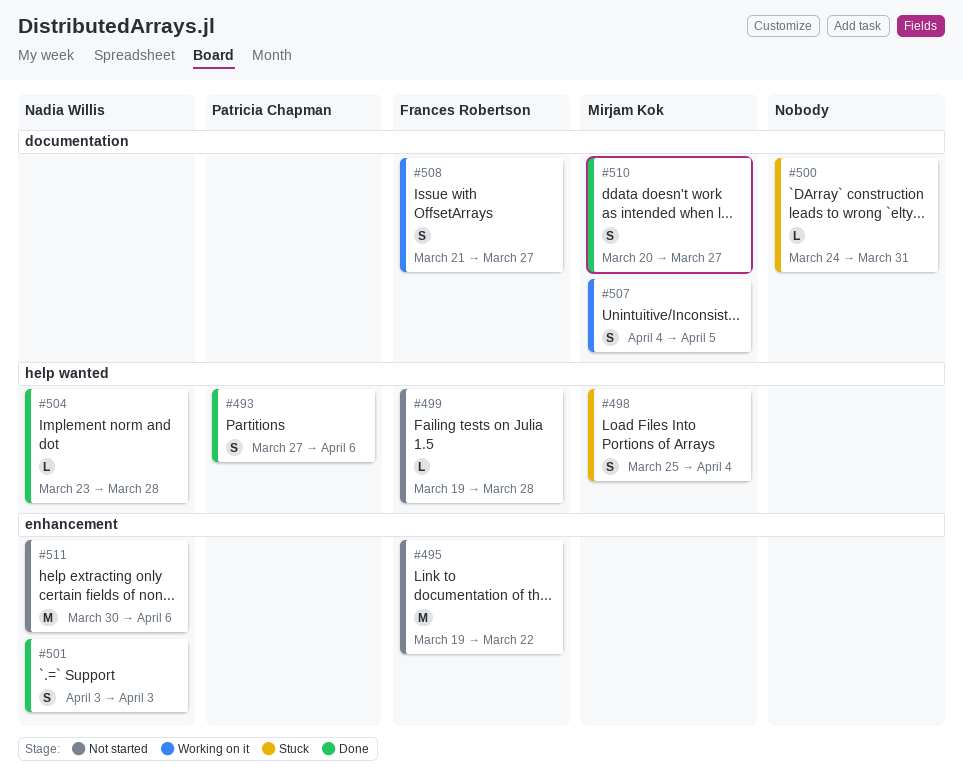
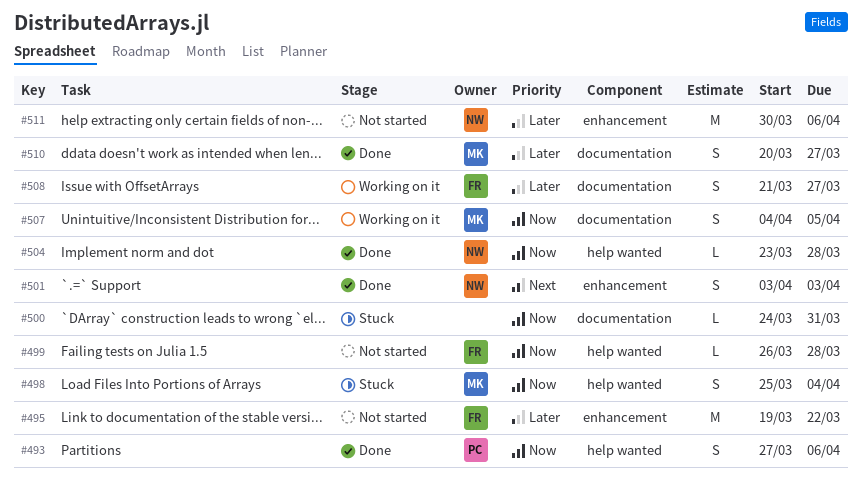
#499, start: Mar 19 -> Mar 26

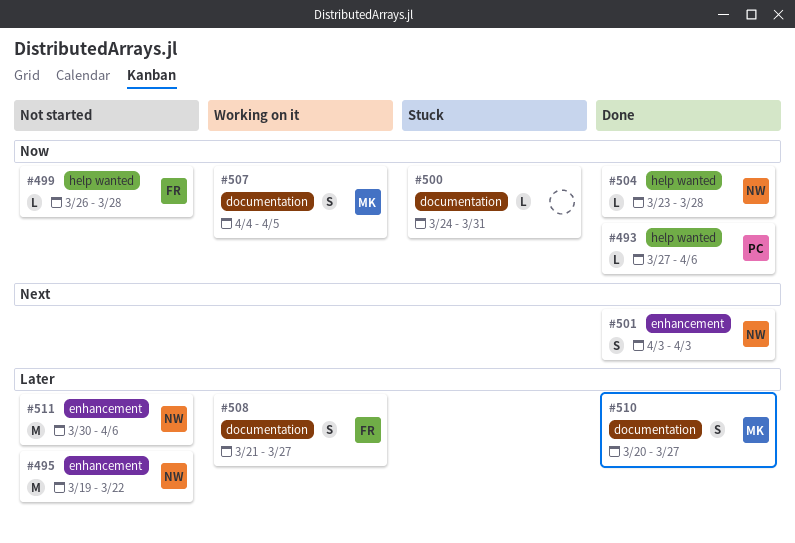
#493, estimate: S -> L
#495, owner: FR -> NW
#498: present -> none

